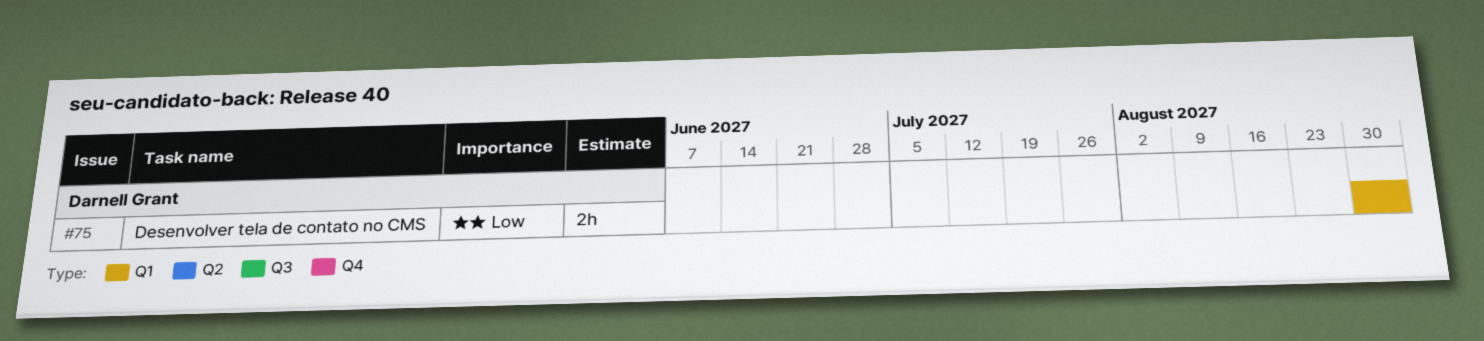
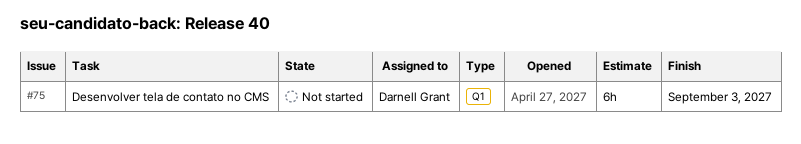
#75, estimate: 2h -> 6h

